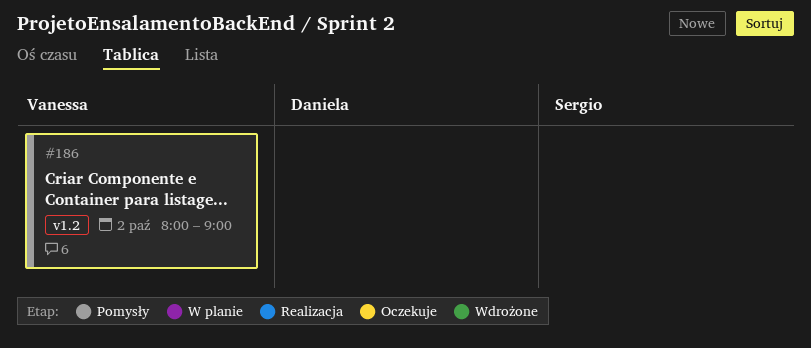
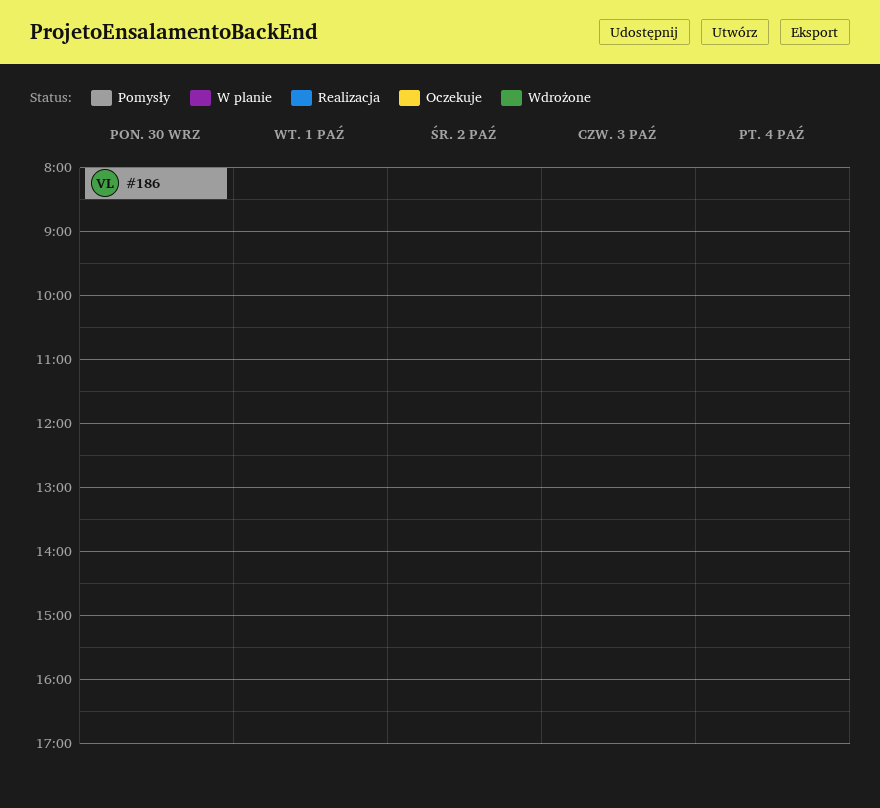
#186, day: Oct 2 -> Sep 30
#186, ends: 09:00 -> 08:30

